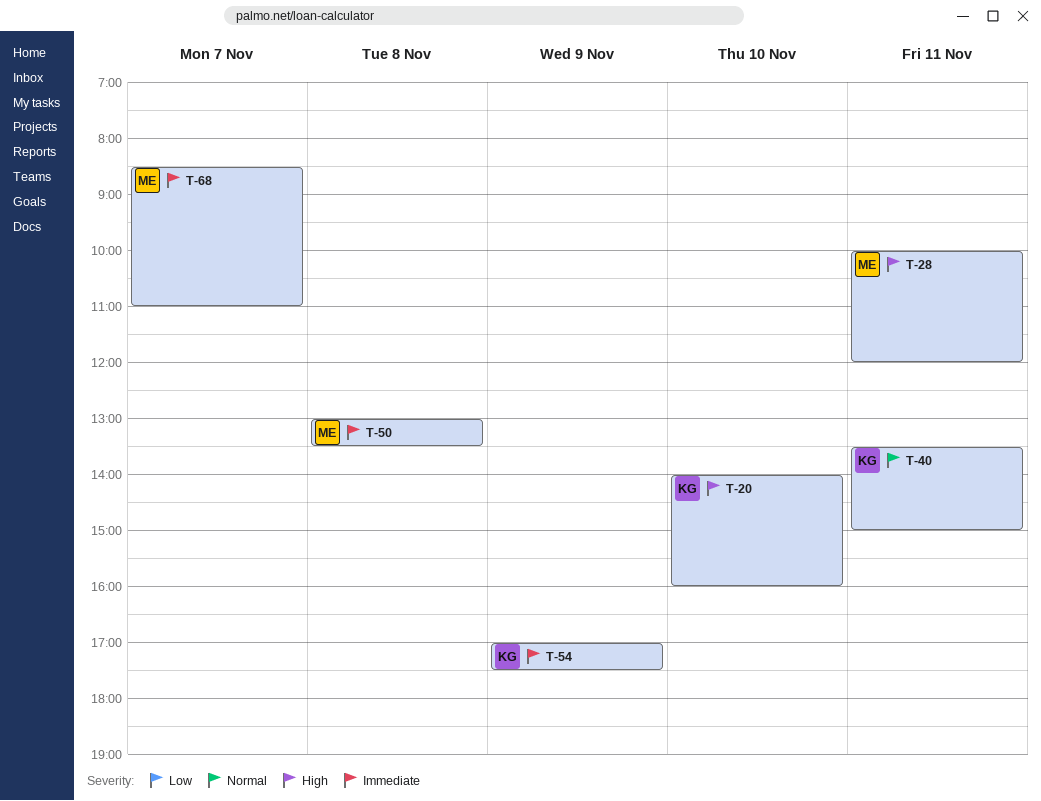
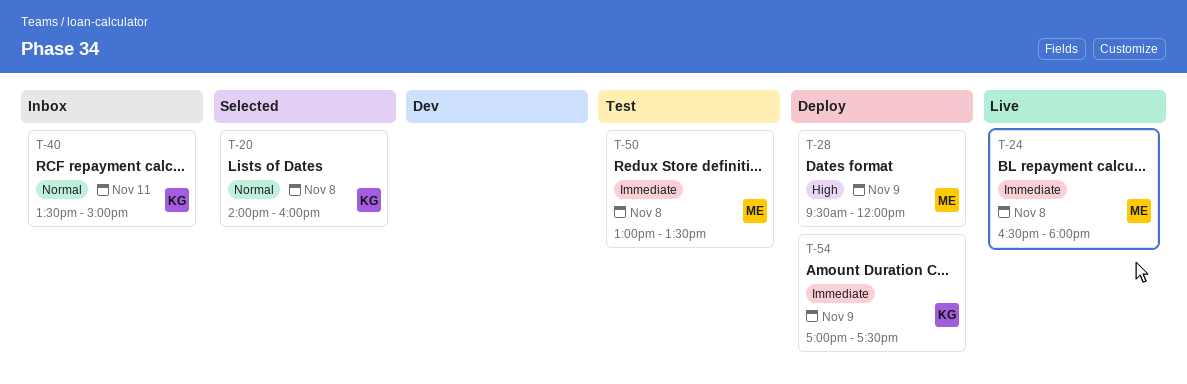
T-20, priority: High -> Normal
T-20, day: Nov 10 -> Nov 8
T-24: none -> present
T-28, day: Nov 11 -> Nov 9
T-28, begins: 10:00 -> 09:30
T-68: present -> none

